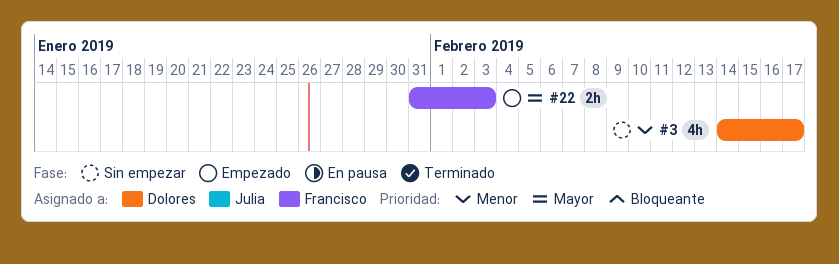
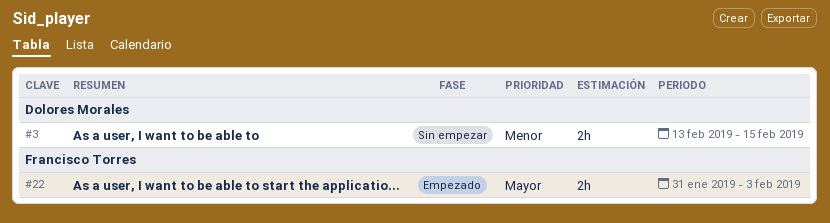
#3, estimate: 4h -> 2h
#3, start: Feb 14 -> Feb 13
#3, due: Feb 17 -> Feb 15

